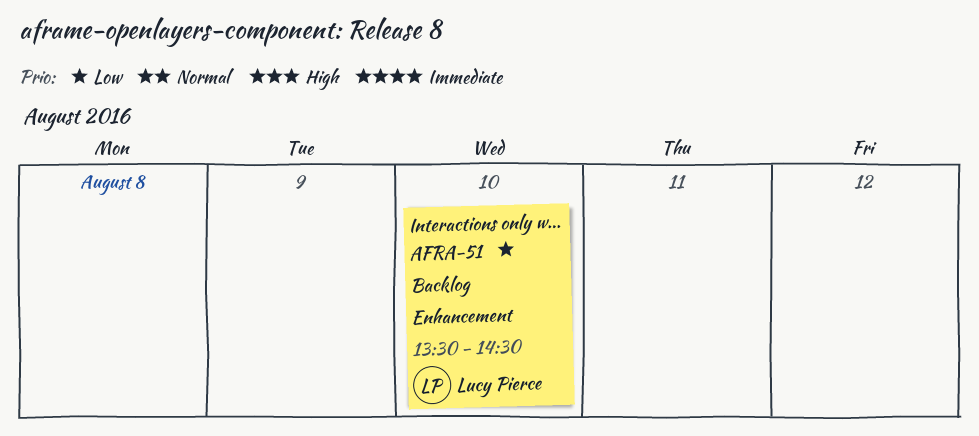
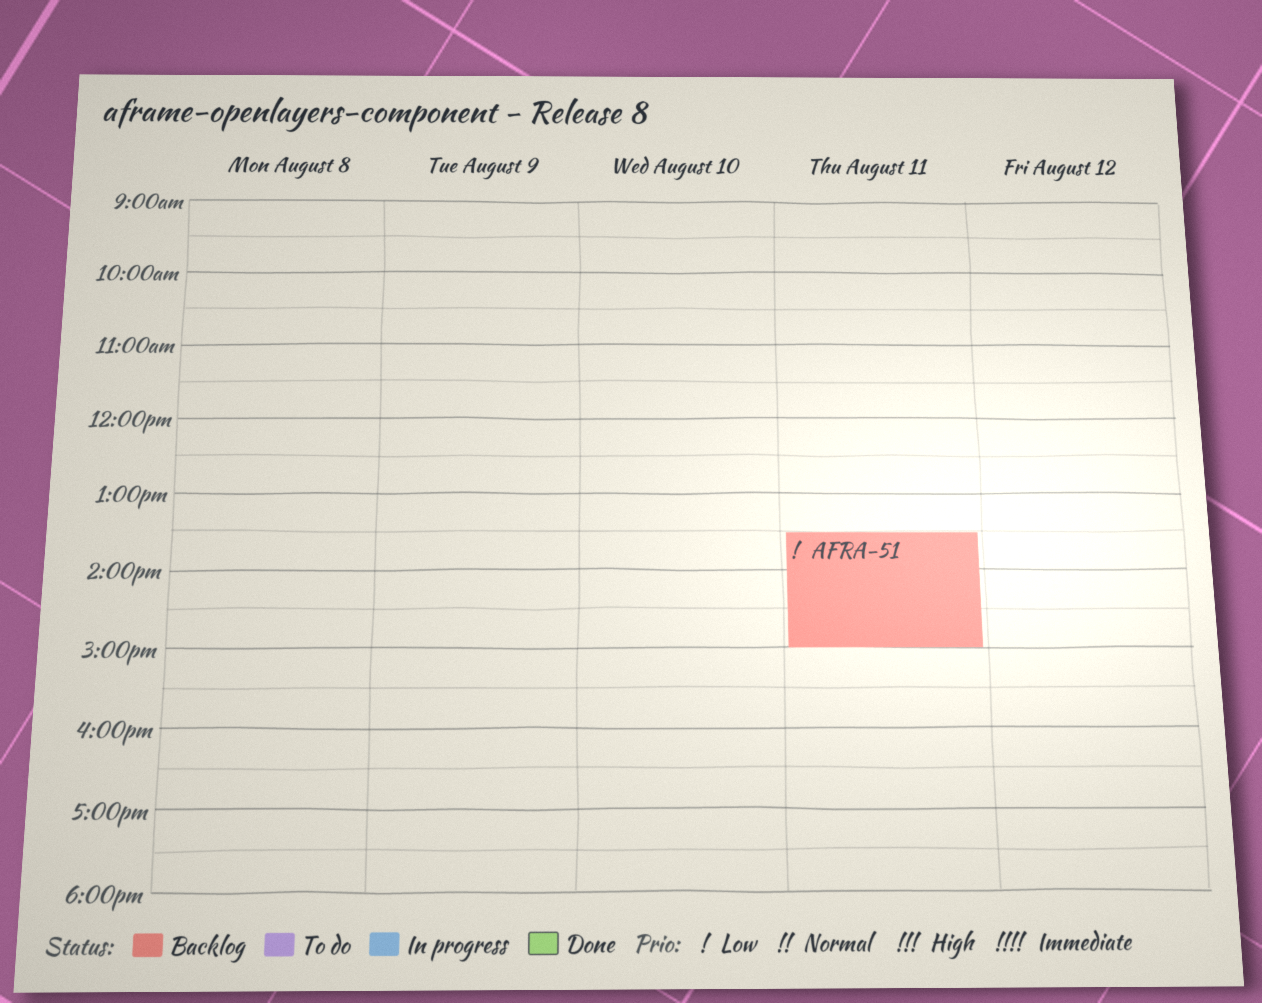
AFRA-51, day: Aug 10 -> Aug 11
AFRA-51, ends: 14:30 -> 15:00

